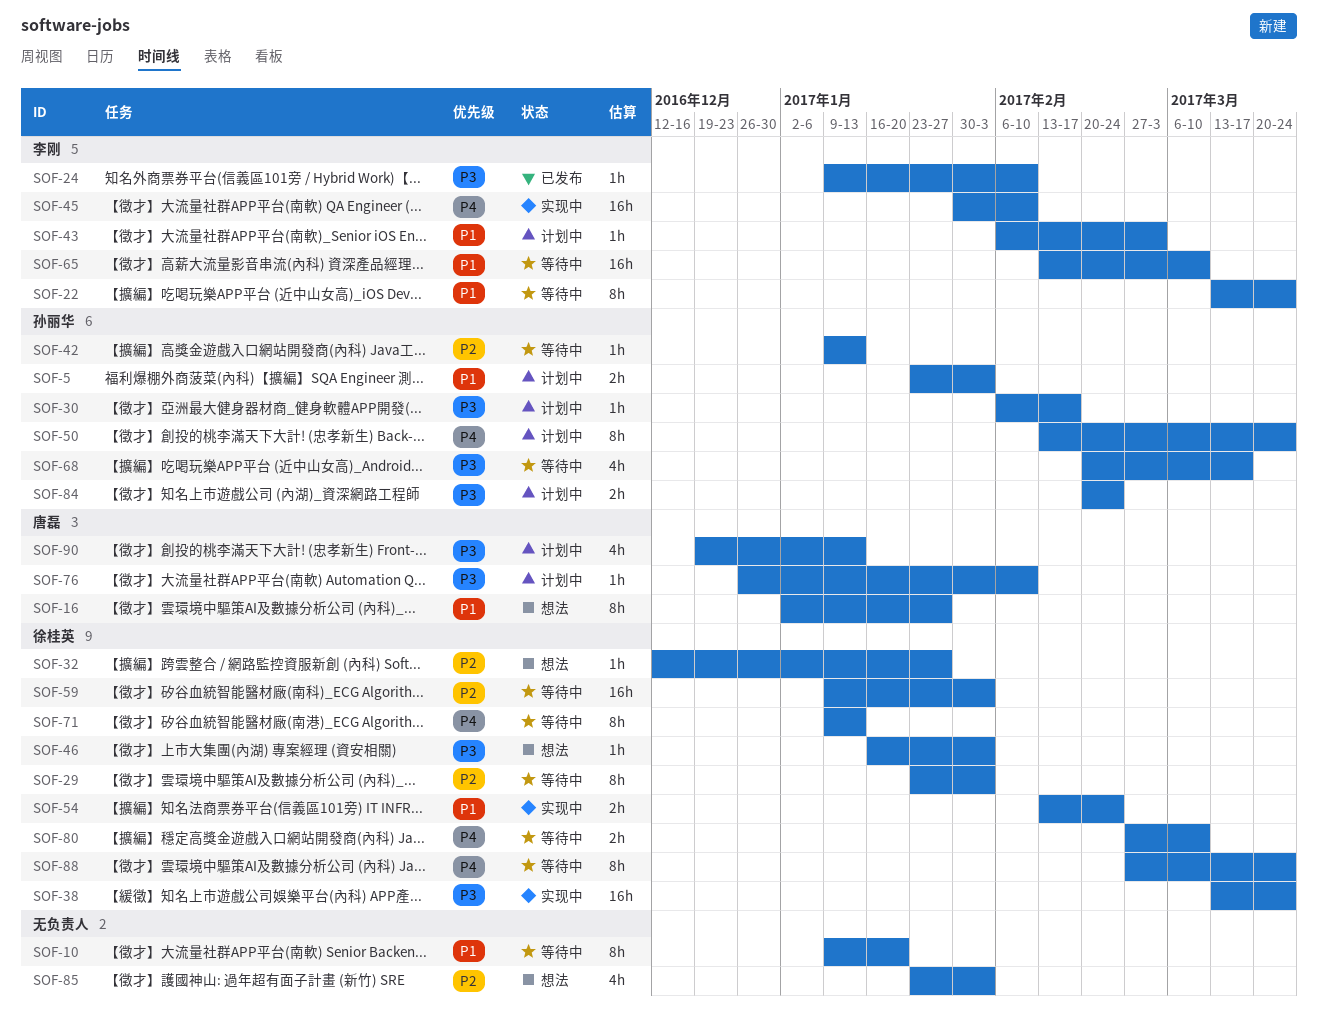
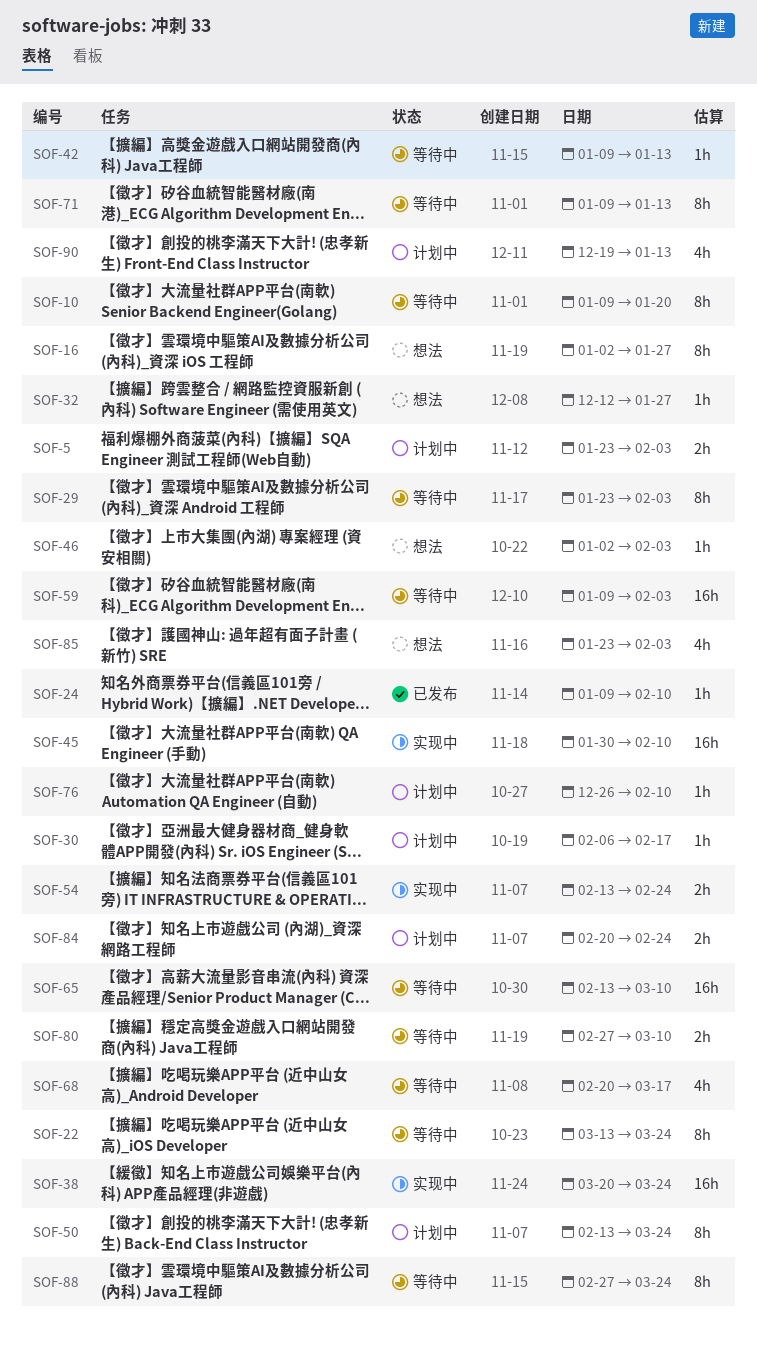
SOF-38, start: Mar 13 -> Mar 20
SOF-43: present -> none
SOF-46, start: Jan 16 -> Jan 2

